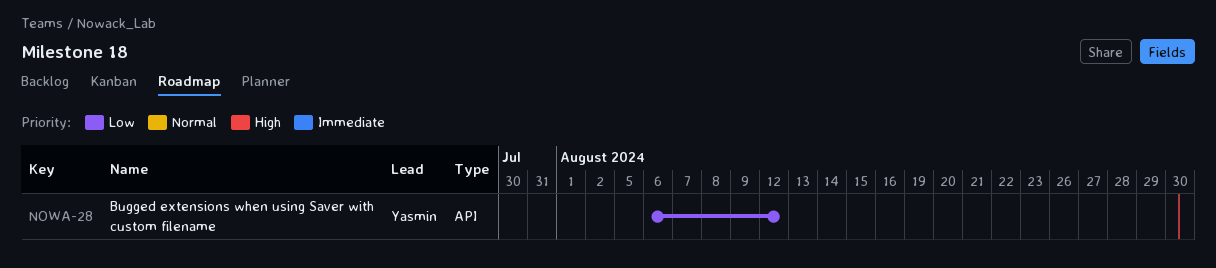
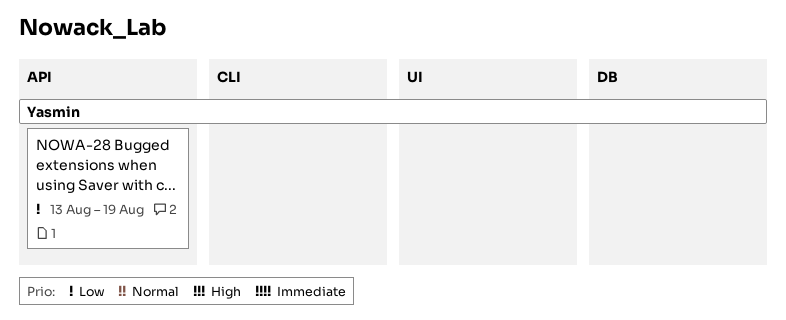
NOWA-28, start: Aug 6 -> Aug 13
NOWA-28, due: Aug 12 -> Aug 19

